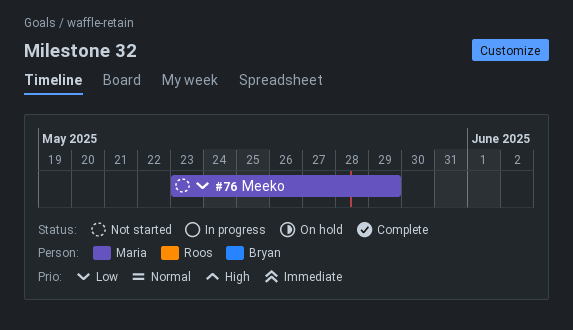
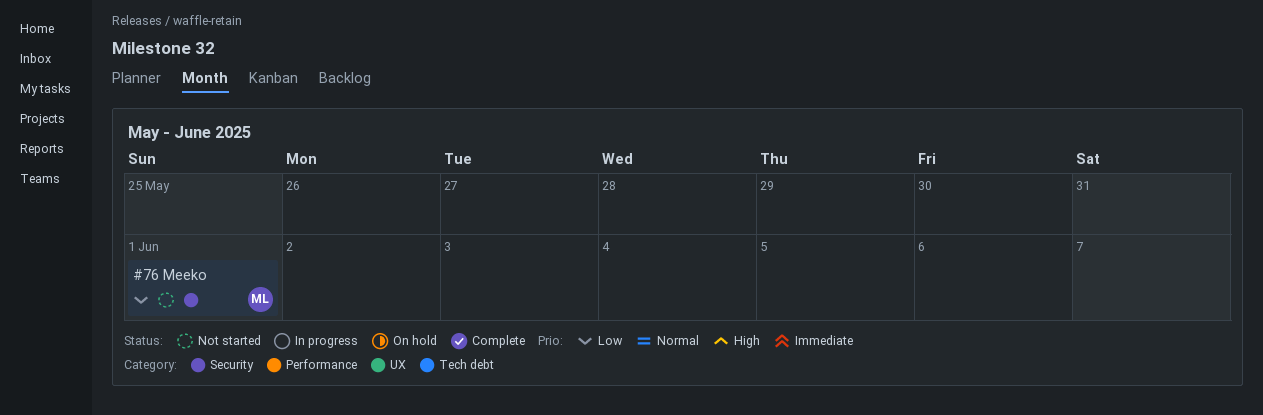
#76, due: May 29 -> Jun 1

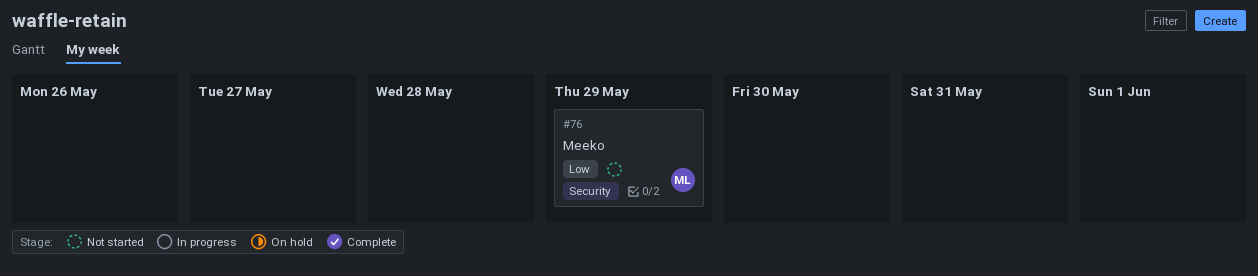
#76, due: Jun 1 -> May 29

